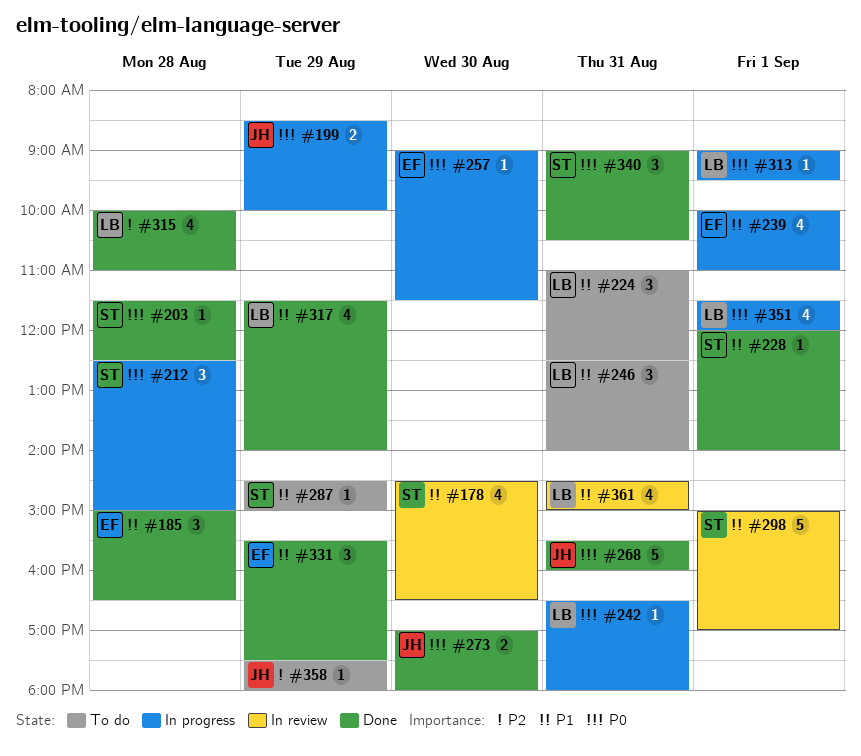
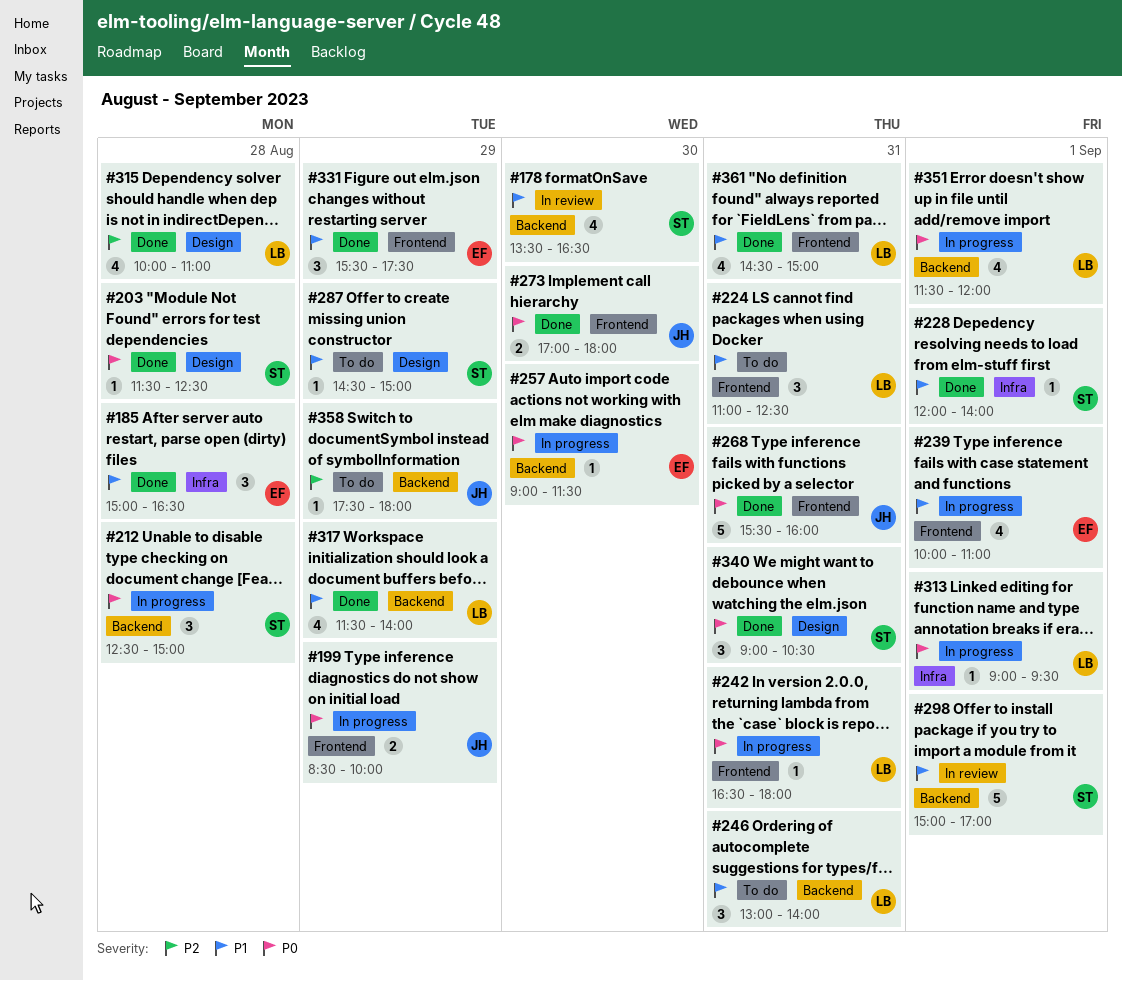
#178, begins: 14:30 -> 13:30
#246, begins: 12:30 -> 13:00
#361, status: In review -> Done

